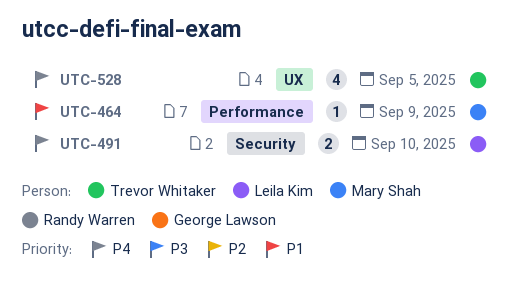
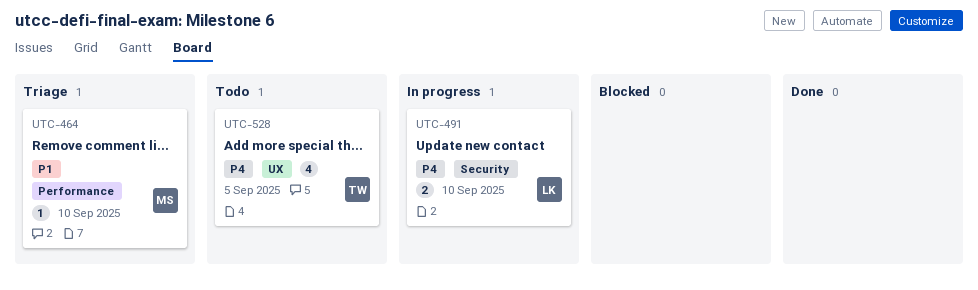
UTC-464, due: Sep 9 -> Sep 10

